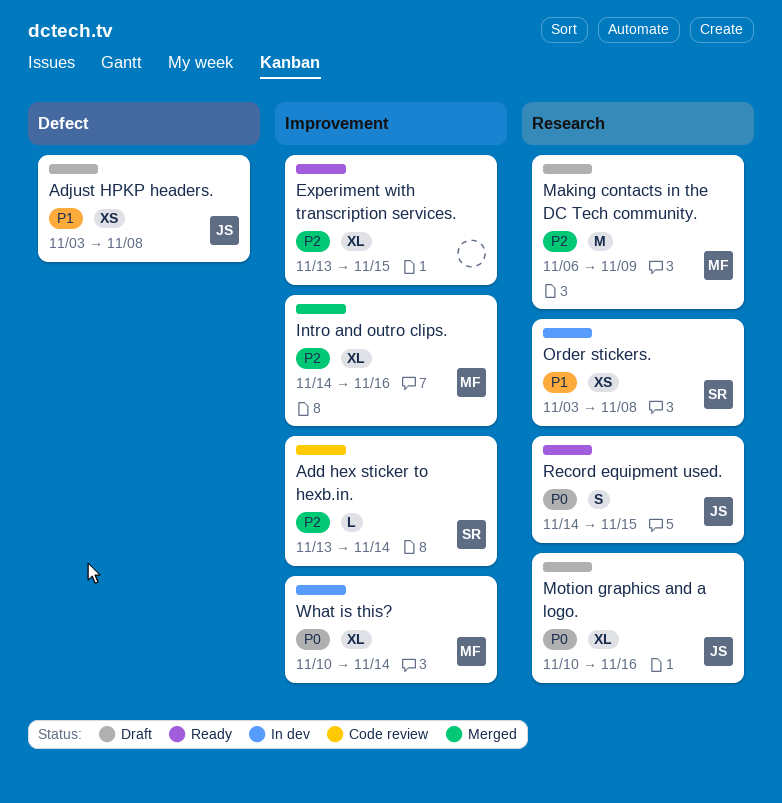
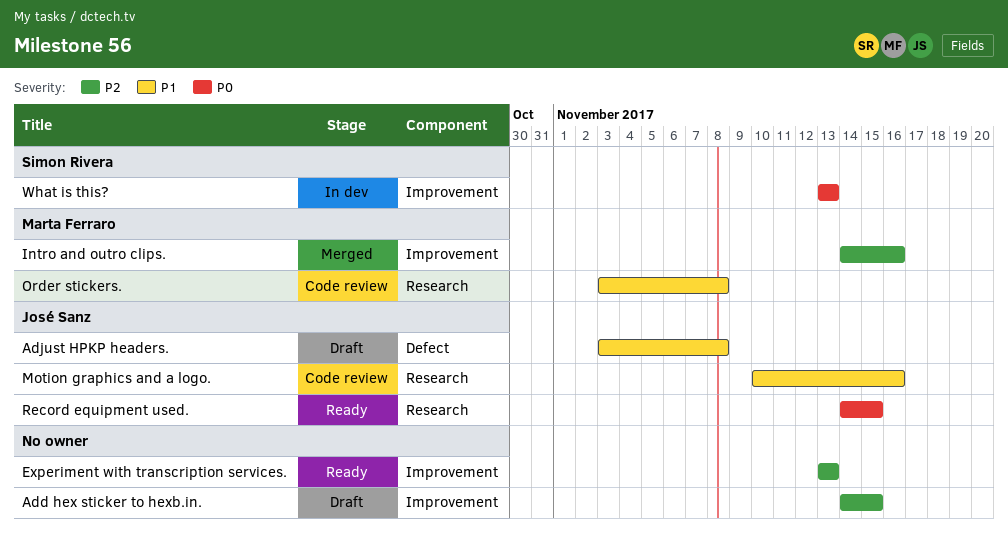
Add hex sticker to hexb.in., status: Code review -> Draft
Add hex sticker to hexb.in., owner: Simon Rivera -> none
Add hex sticker to hexb.in., start: Nov 13 -> Nov 14
Add hex sticker to hexb.in., due: Nov 14 -> Nov 15
Experiment with transcription services., due: Nov 15 -> Nov 13
Making contacts in the DC Tech community.: present -> none
Motion graphics and a logo., status: Draft -> Code review
Motion graphics and a logo., priority: P0 -> P1
Order stickers., status: In dev -> Code review
Order stickers., owner: Simon Rivera -> Marta Ferraro
What is this?, owner: Marta Ferraro -> Simon Rivera
What is this?, start: Nov 10 -> Nov 13
What is this?, due: Nov 14 -> Nov 13

